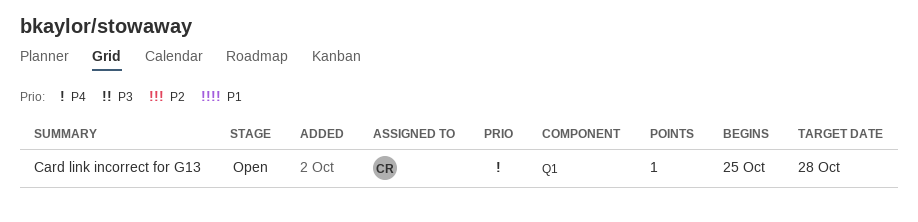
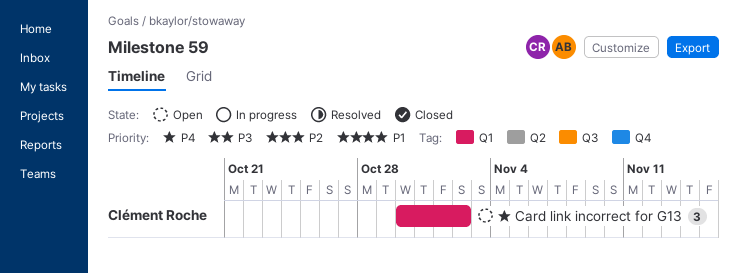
Card link incorrect for G13, estimate: 1 -> 3
Card link incorrect for G13, start: Oct 25 -> Oct 30
Card link incorrect for G13, due: Oct 28 -> Nov 2

